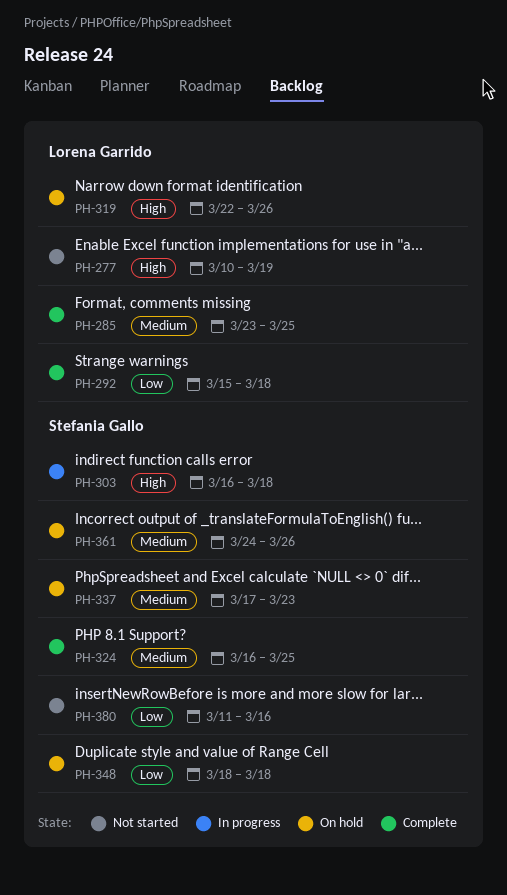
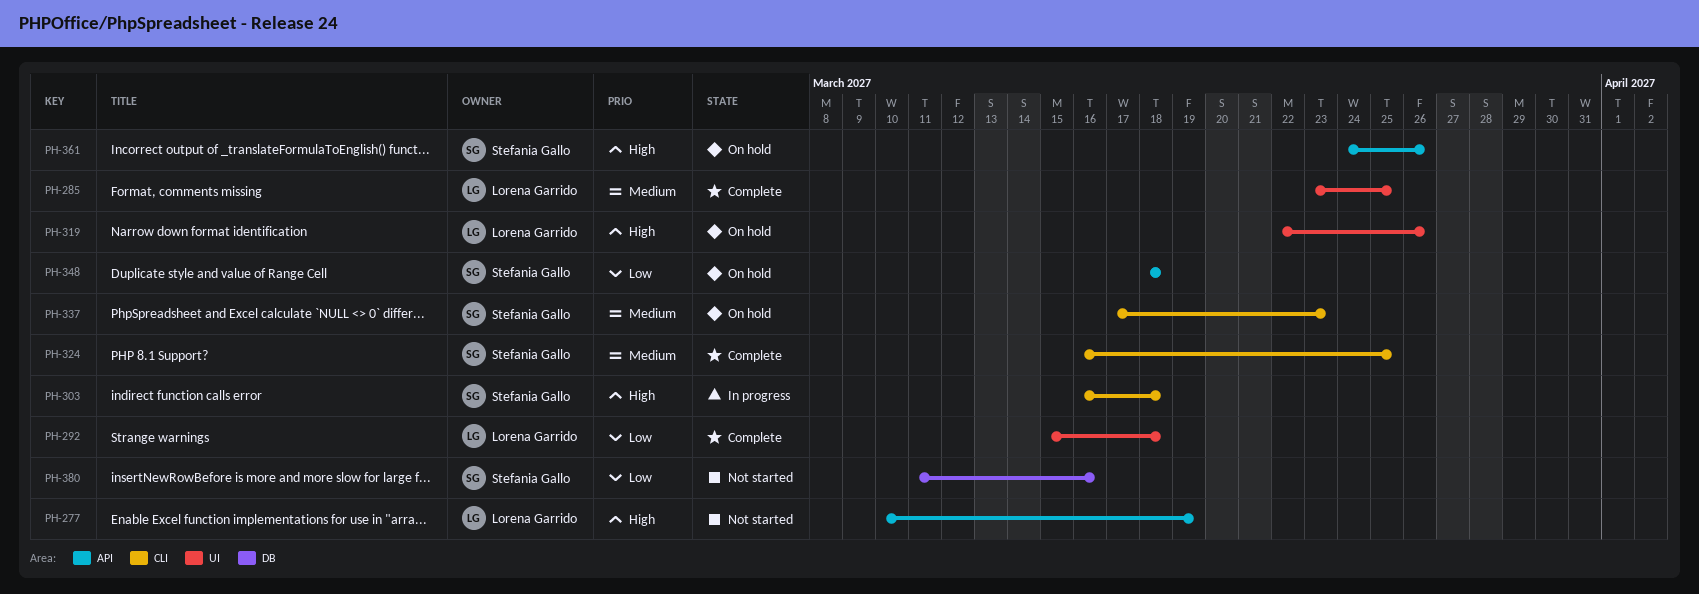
PH-361, priority: Medium -> High

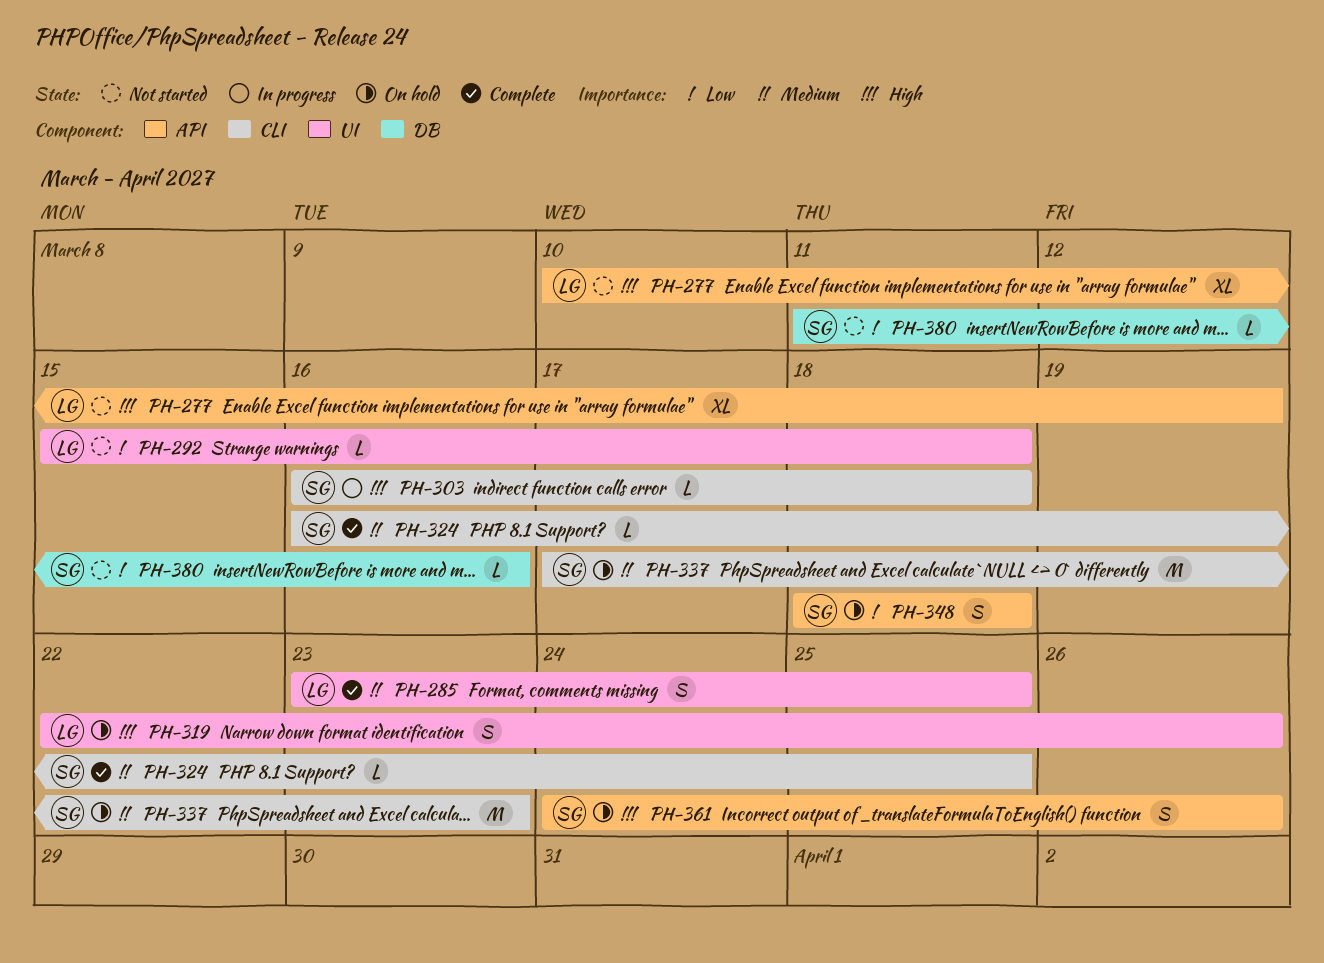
PH-292, status: Complete -> Not started

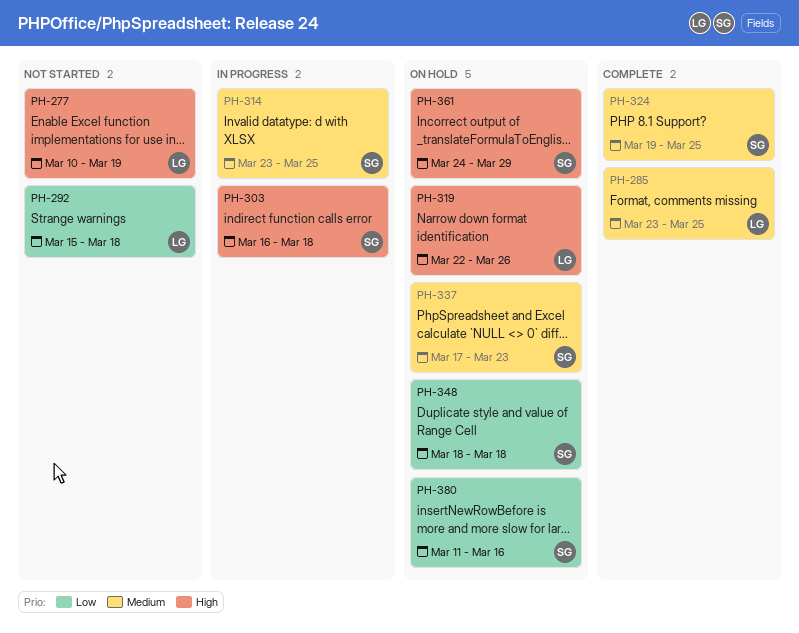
PH-314: none -> present
PH-324, start: Mar 16 -> Mar 19
PH-361, due: Mar 26 -> Mar 29
PH-380, status: Not started -> On hold

